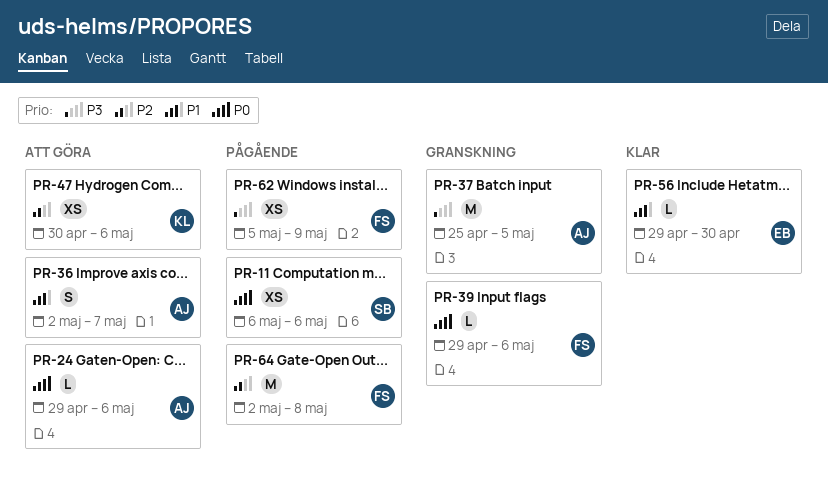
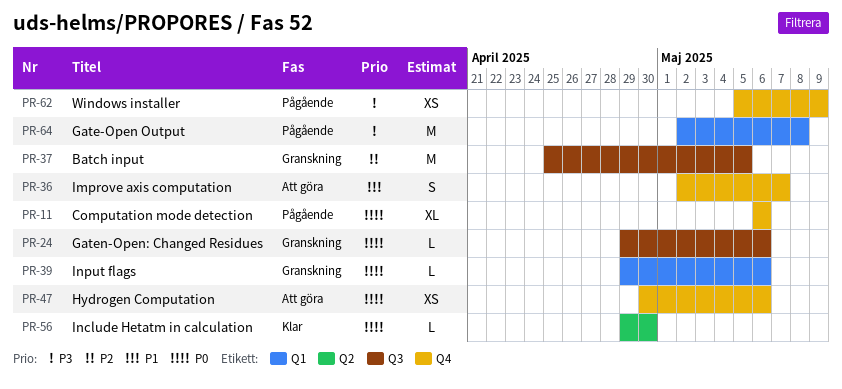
PR-11, estimate: XS -> XL
PR-24, status: Att göra -> Granskning
PR-37, priority: P3 -> P2
PR-47, priority: P2 -> P0
PR-56, priority: P1 -> P0
PR-64, priority: P2 -> P3

